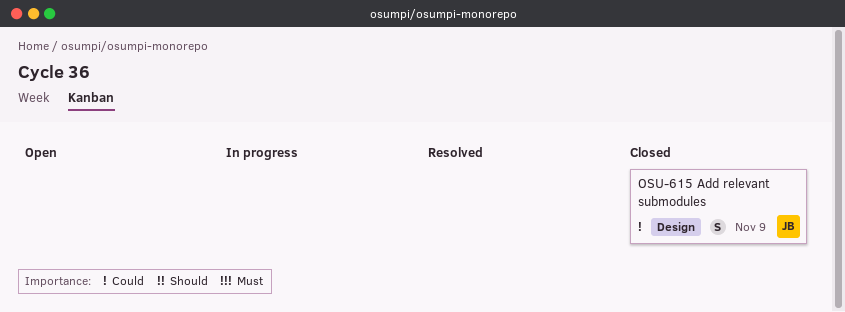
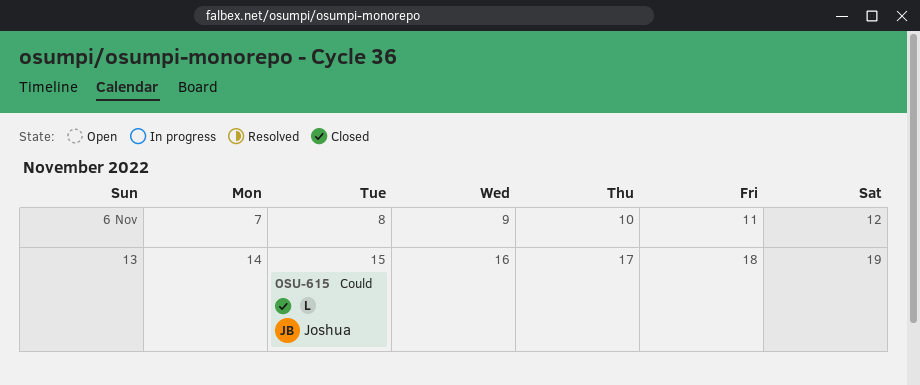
OSU-615, estimate: S -> L
OSU-615, due: Nov 9 -> Nov 15

